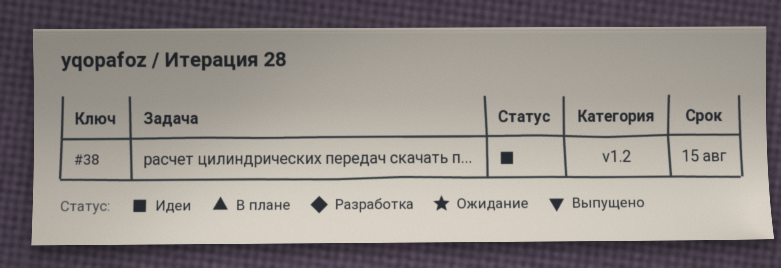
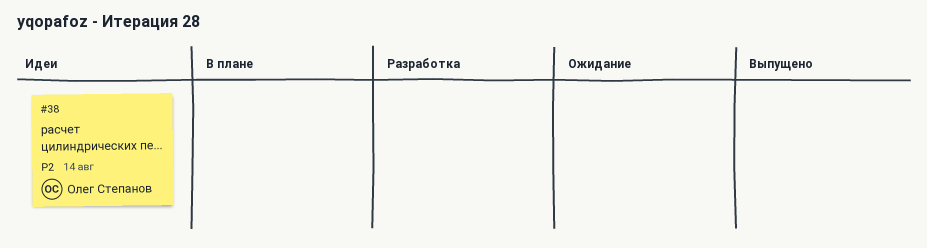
#38, due: Aug 15 -> Aug 14

